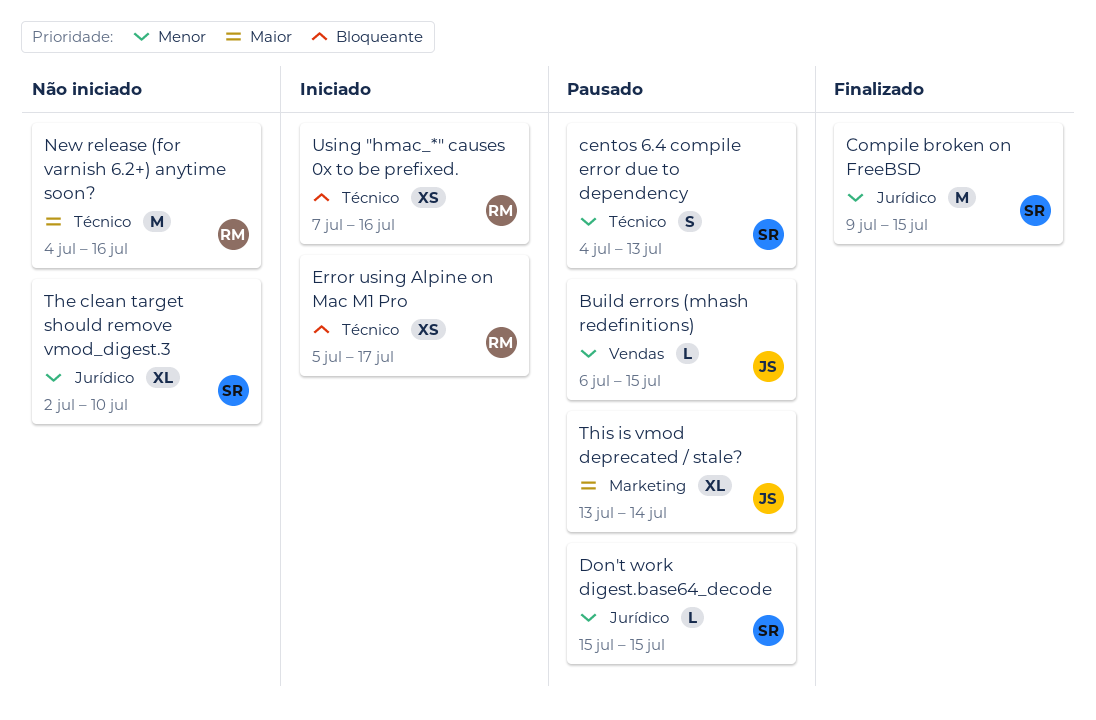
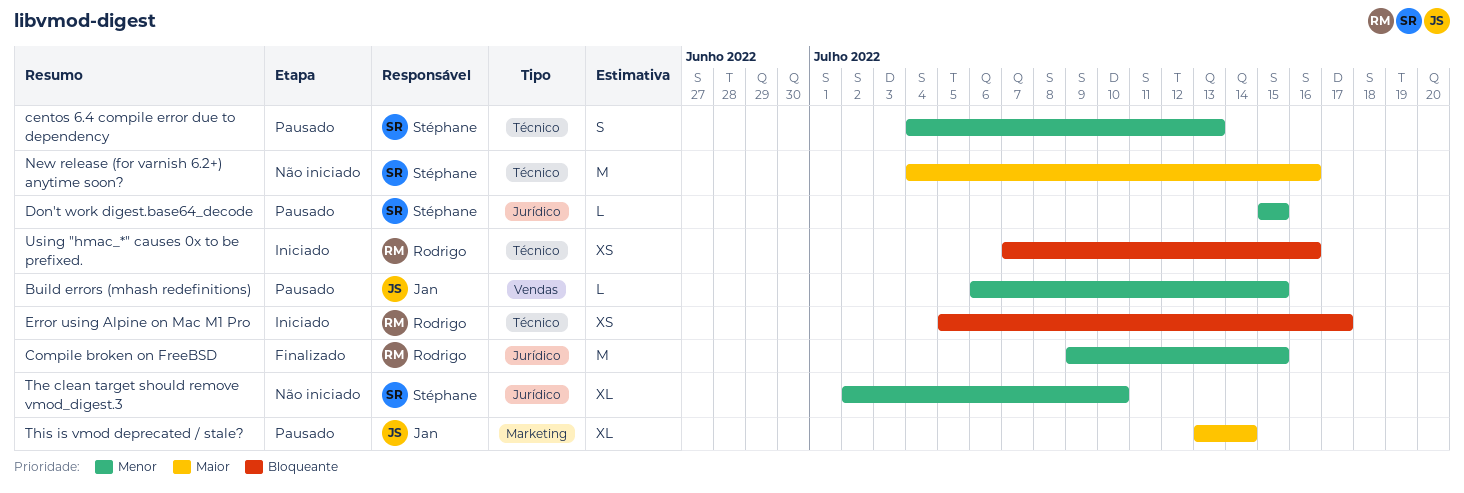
Compile broken on FreeBSD, owner: Stéphane -> Rodrigo
New release (for varnish 6.2+) anytime soon?, owner: Rodrigo -> Stéphane

